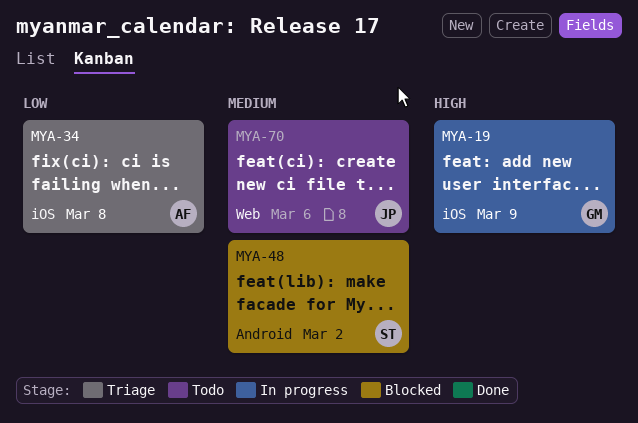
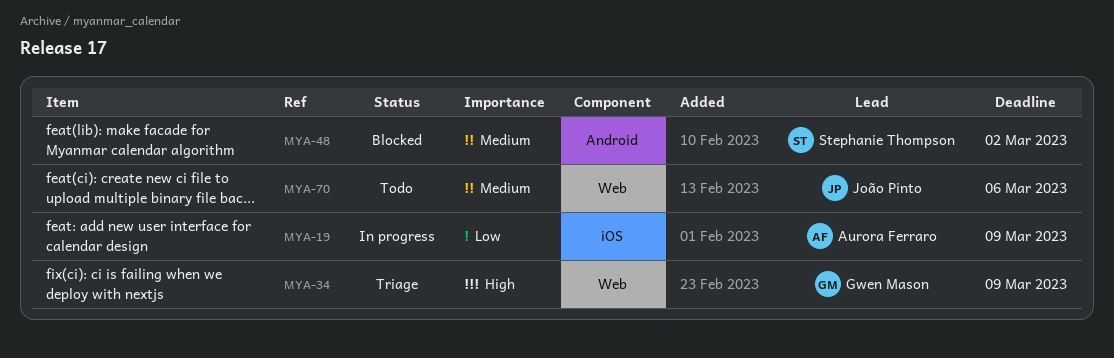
MYA-19, owner: Gwen Mason -> Aurora Ferraro
MYA-19, priority: High -> Low
MYA-34, owner: Aurora Ferraro -> Gwen Mason
MYA-34, priority: Low -> High
MYA-34, label: iOS -> Web
MYA-34, due: Mar 8 -> Mar 9

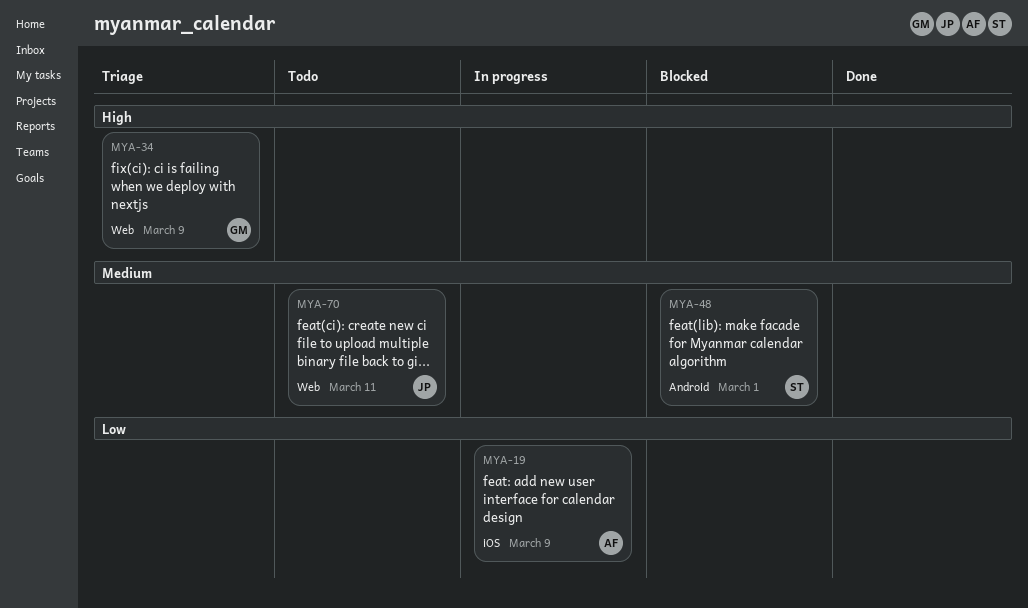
MYA-48, due: Mar 2 -> Mar 1
MYA-70, due: Mar 6 -> Mar 11

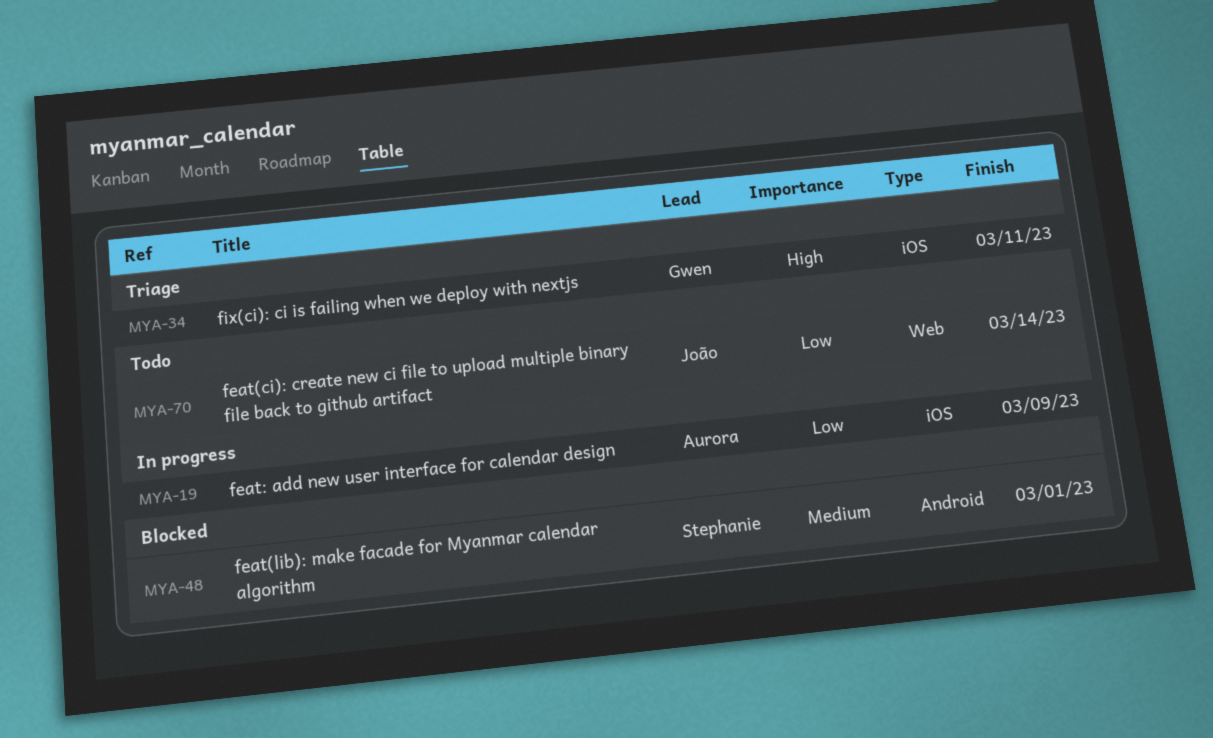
MYA-34, label: Web -> iOS
MYA-34, due: Mar 9 -> Mar 11
MYA-70, priority: Medium -> Low
MYA-70, due: Mar 11 -> Mar 14

